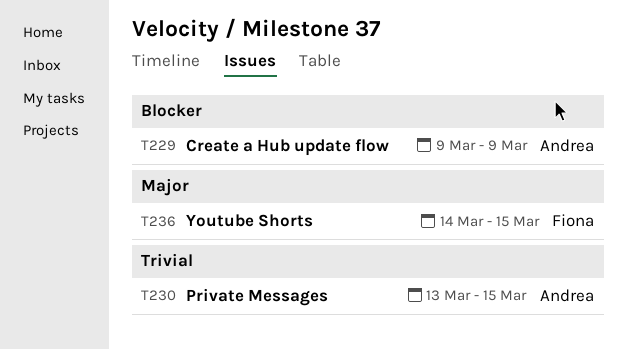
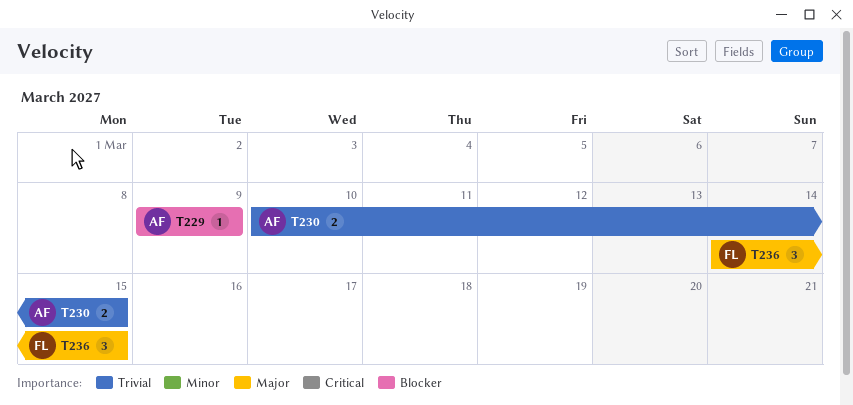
T230, start: Mar 13 -> Mar 10

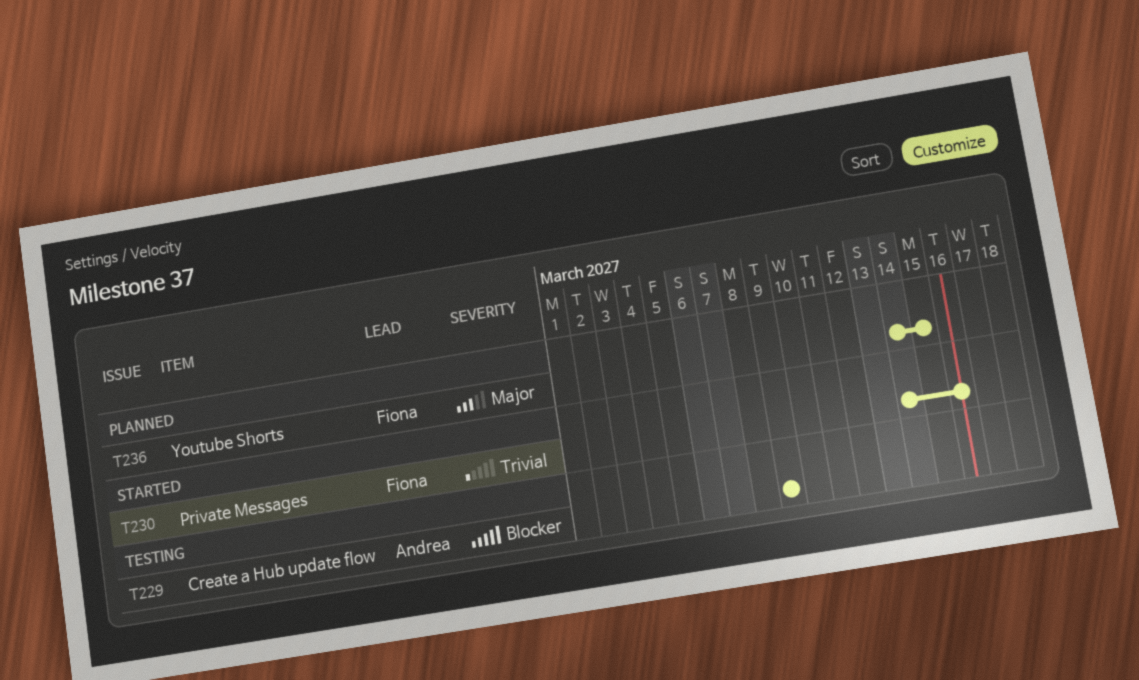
T230, owner: Andrea -> Fiona
T230, start: Mar 10 -> Mar 14
T230, due: Mar 15 -> Mar 16

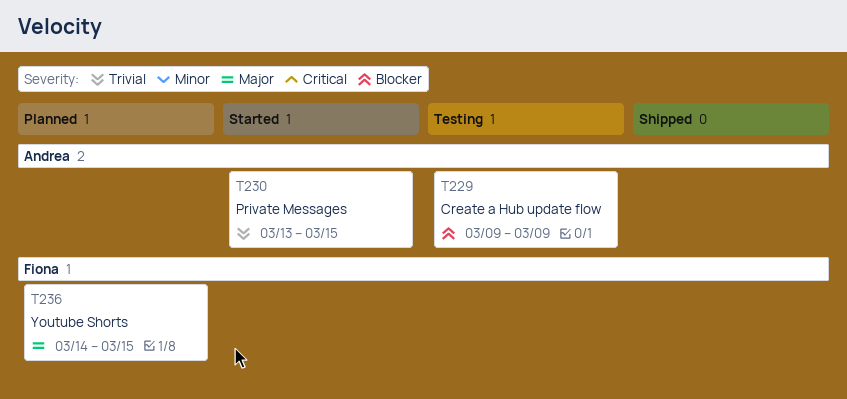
T230, owner: Fiona -> Andrea
T230, start: Mar 14 -> Mar 13
T230, due: Mar 16 -> Mar 15

